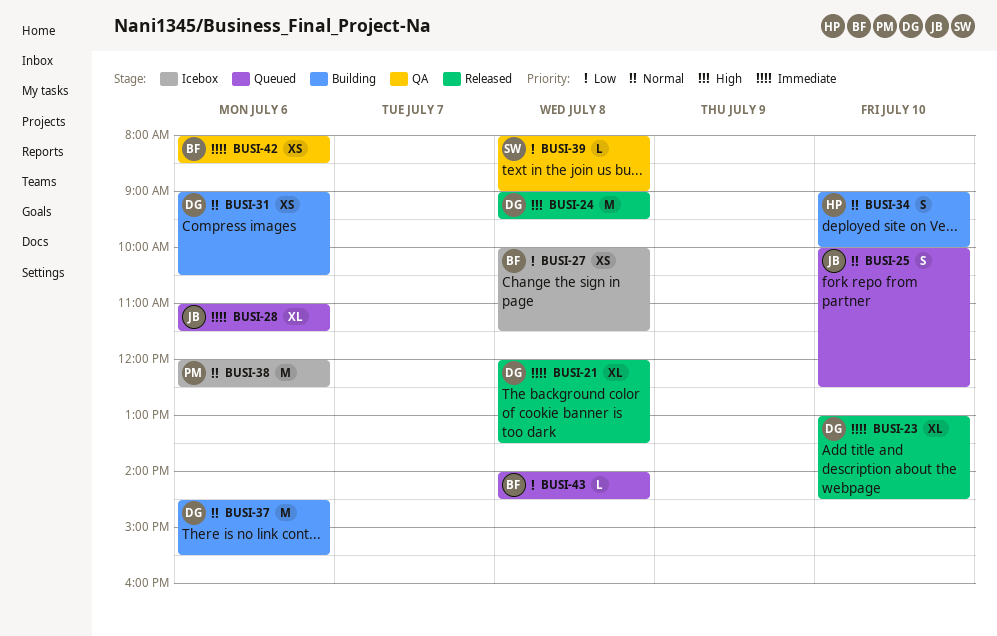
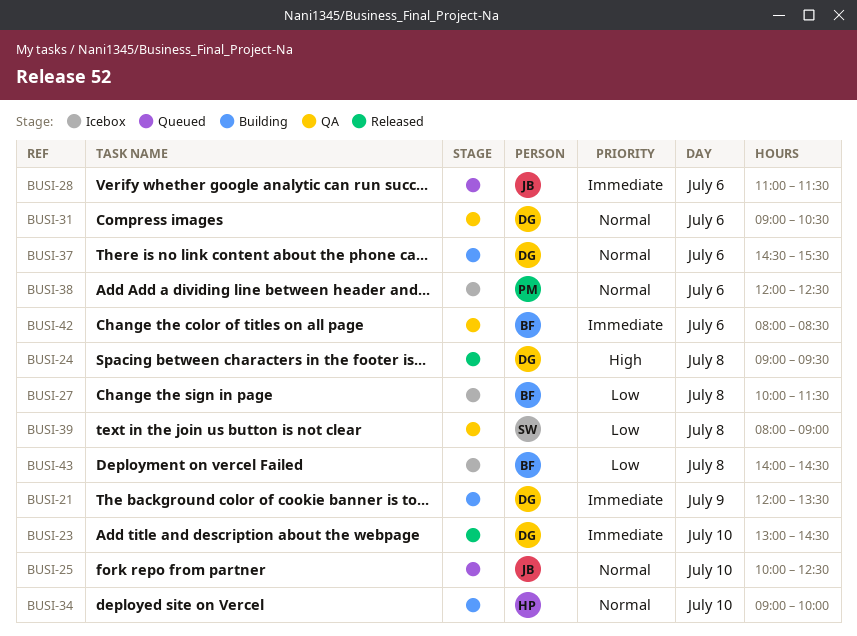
BUSI-21, status: Released -> Building
BUSI-21, day: Jul 8 -> Jul 9
BUSI-31, status: Building -> QA
BUSI-43, status: Queued -> Icebox

